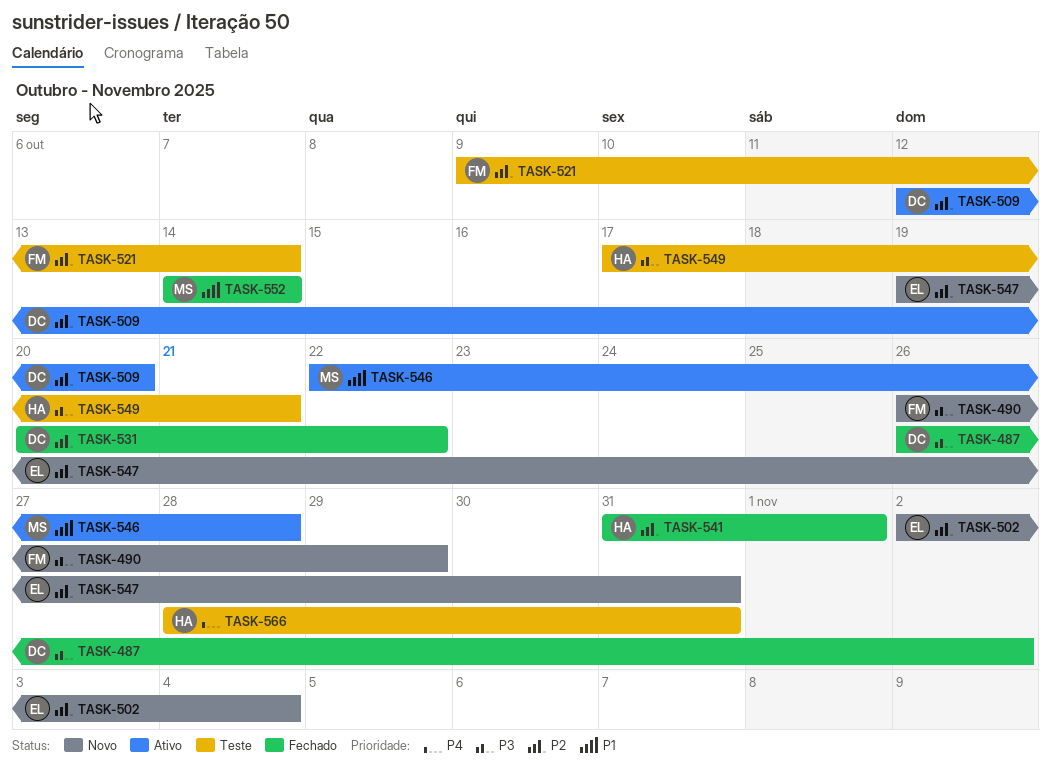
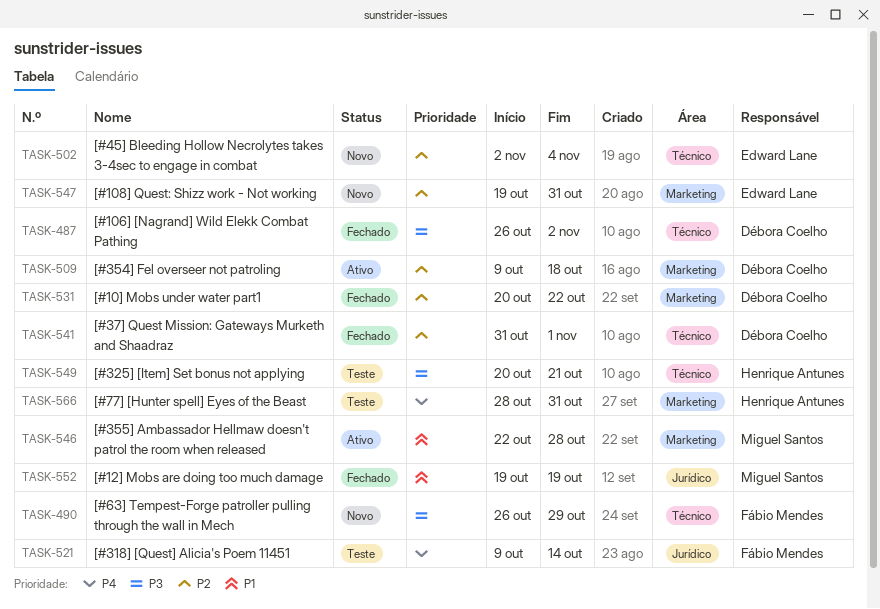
TASK-509, start: Oct 12 -> Oct 9
TASK-509, due: Oct 20 -> Oct 18
TASK-521, priority: P2 -> P4
TASK-541, owner: Henrique Antunes -> Débora Coelho
TASK-549, start: Oct 17 -> Oct 20
TASK-552, start: Oct 14 -> Oct 19
TASK-552, due: Oct 14 -> Oct 19

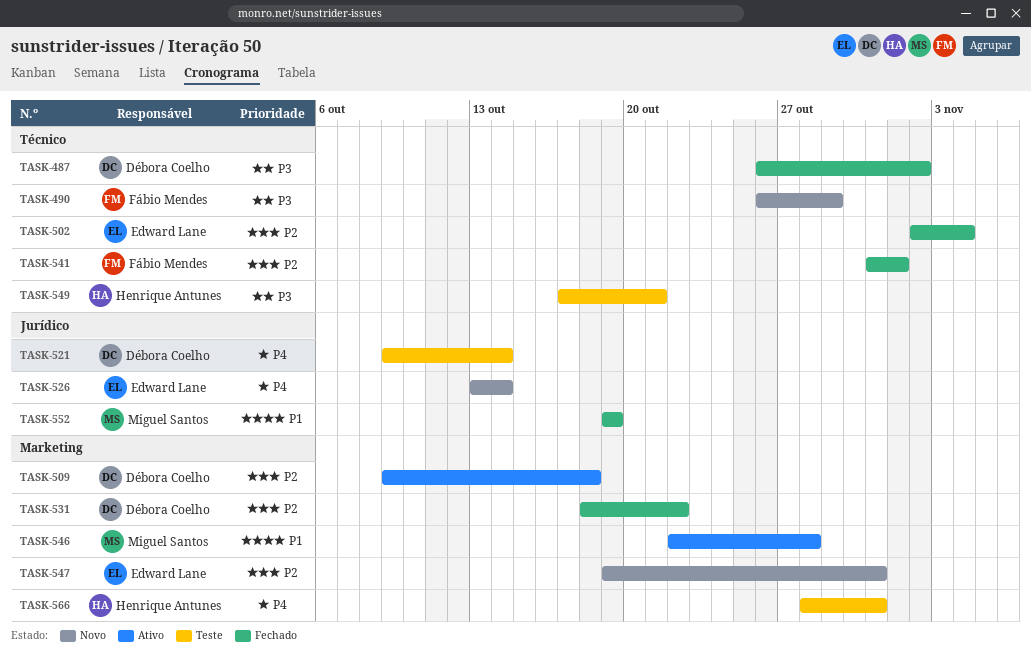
TASK-502, status: Novo -> Fechado
TASK-521, owner: Fábio Mendes -> Débora Coelho
TASK-526: none -> present
TASK-531, start: Oct 20 -> Oct 18
TASK-541, owner: Débora Coelho -> Fábio Mendes
TASK-549, start: Oct 20 -> Oct 17

